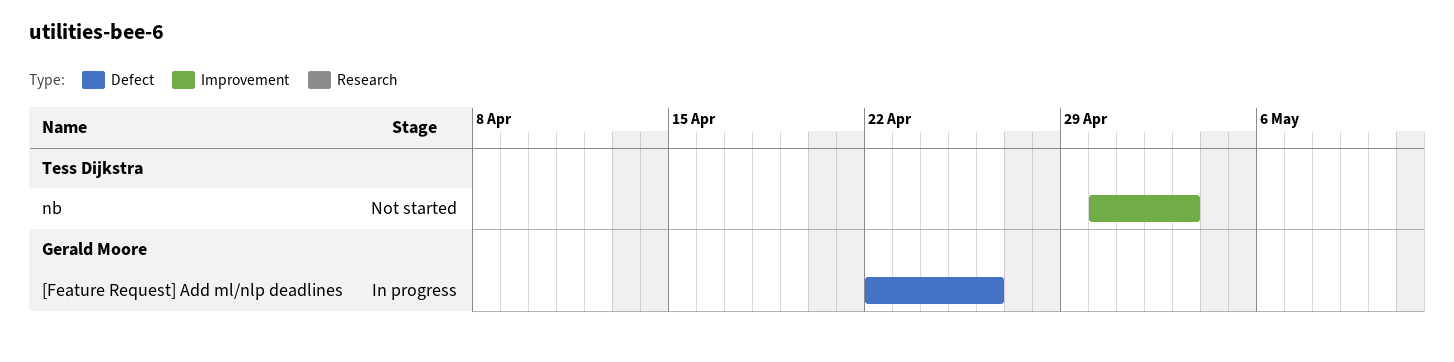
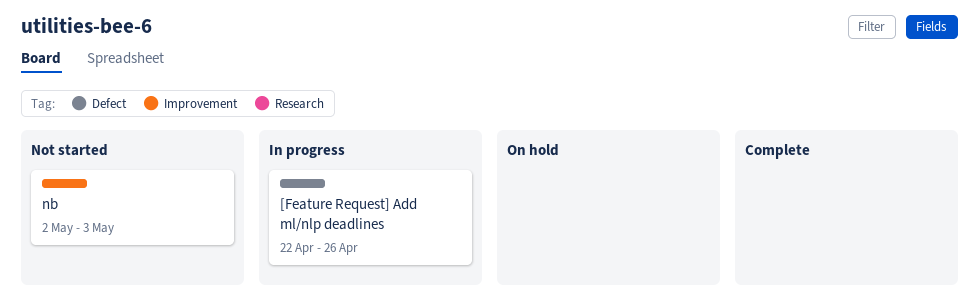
nb, start: Apr 30 -> May 2

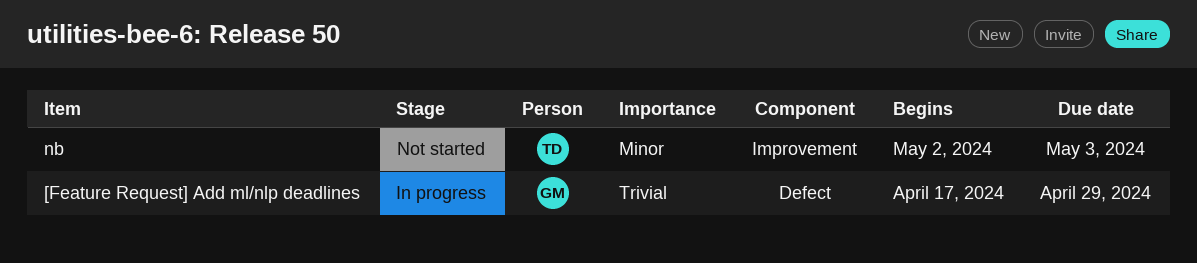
[Feature Request] Add ml/nlp deadlines, start: Apr 22 -> Apr 17
[Feature Request] Add ml/nlp deadlines, due: Apr 26 -> Apr 29

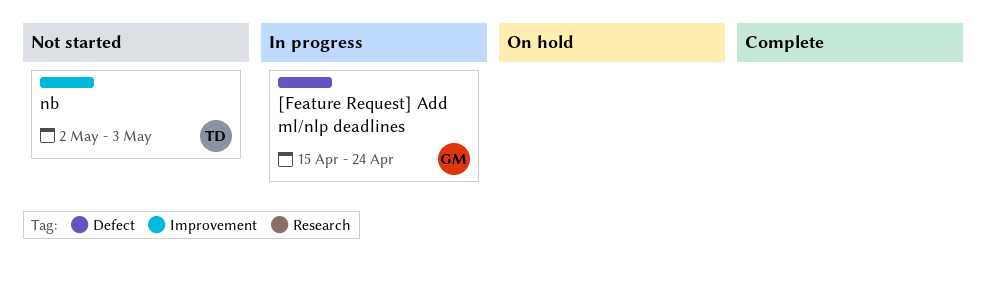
[Feature Request] Add ml/nlp deadlines, start: Apr 17 -> Apr 15
[Feature Request] Add ml/nlp deadlines, due: Apr 29 -> Apr 24

